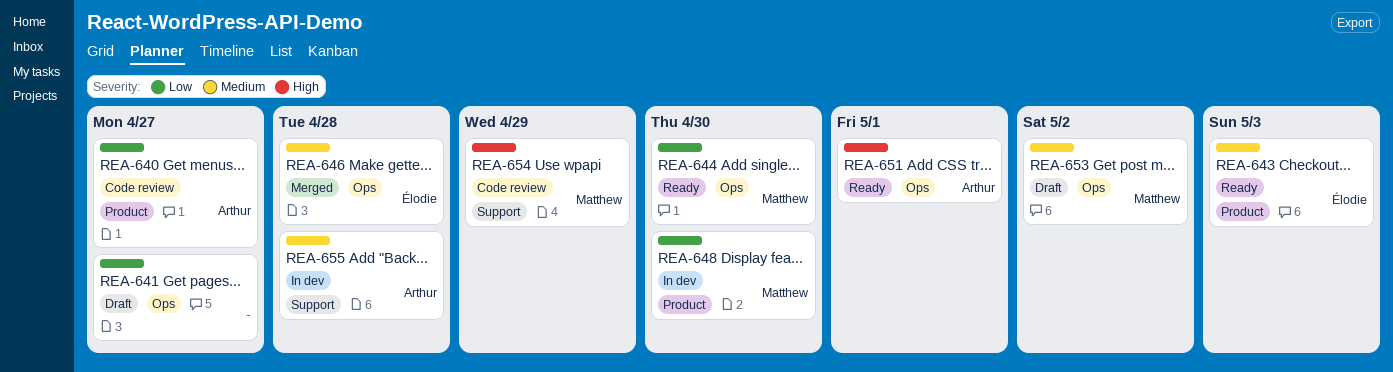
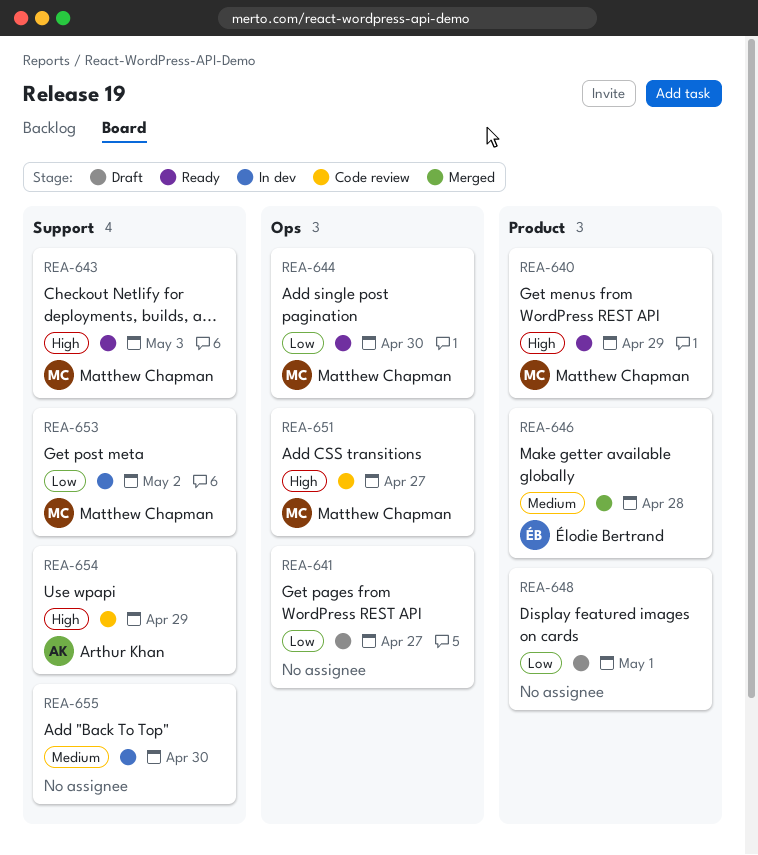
REA-640, status: Code review -> Ready
REA-640, owner: Arthur Khan -> Matthew Chapman
REA-640, priority: Low -> High
REA-640, due: Apr 27 -> Apr 29
REA-643, owner: Élodie Bertrand -> Matthew Chapman
REA-643, priority: Medium -> High
REA-643, label: Product -> Support
REA-646, label: Ops -> Product
REA-648, status: In dev -> Draft
REA-648, owner: Matthew Chapman -> none
REA-648, due: Apr 30 -> May 1
REA-651, status: Ready -> Code review
REA-651, owner: Arthur Khan -> Matthew Chapman
REA-651, due: May 1 -> Apr 27
REA-653, status: Draft -> In dev
REA-653, priority: Medium -> Low
REA-653, label: Ops -> Support
REA-654, owner: Matthew Chapman -> Arthur Khan
REA-655, owner: Arthur Khan -> none
REA-655, due: Apr 28 -> Apr 30

